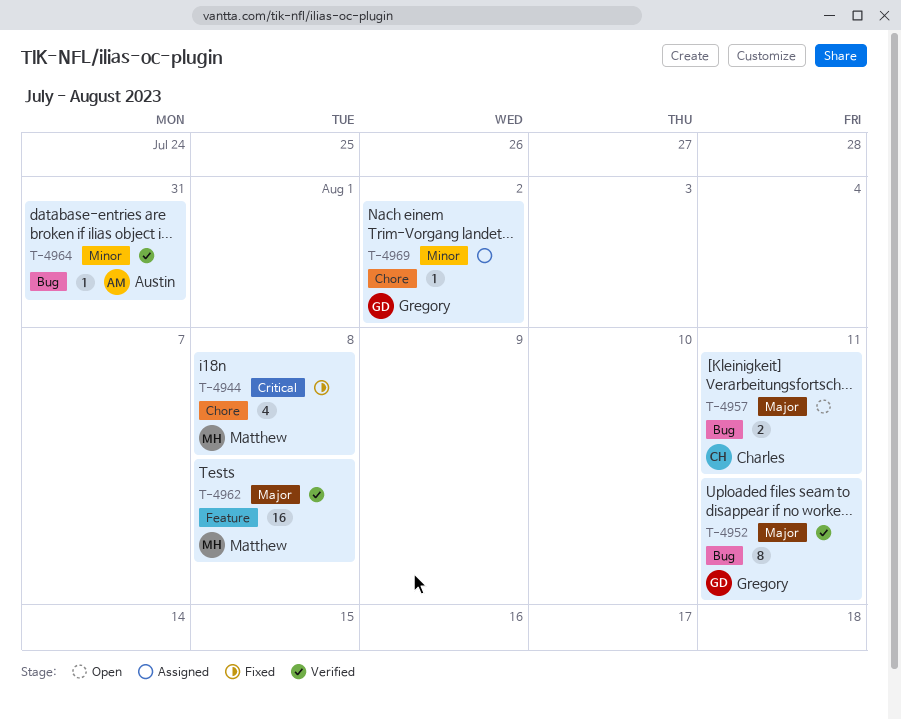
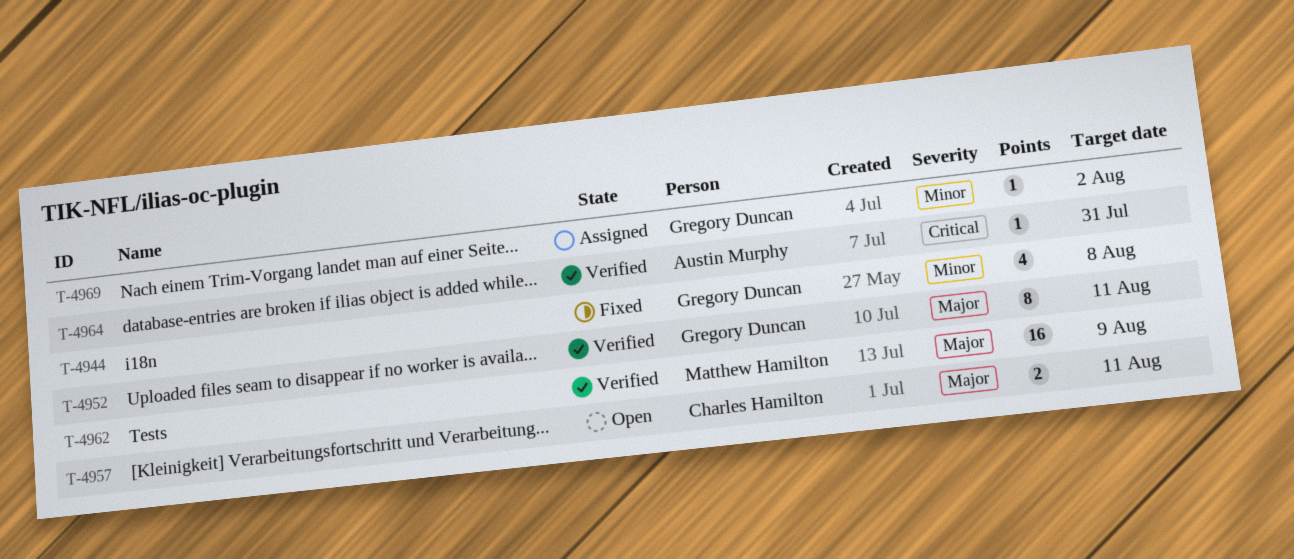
T-4944, owner: Matthew Hamilton -> Gregory Duncan
T-4944, priority: Critical -> Minor
T-4962, due: Aug 8 -> Aug 9
T-4964, priority: Minor -> Critical

